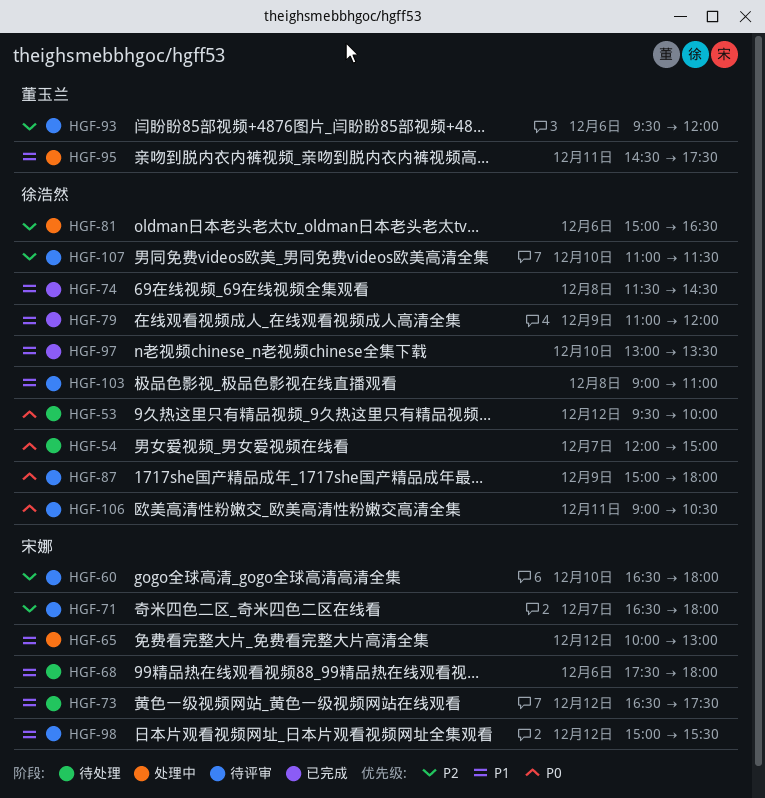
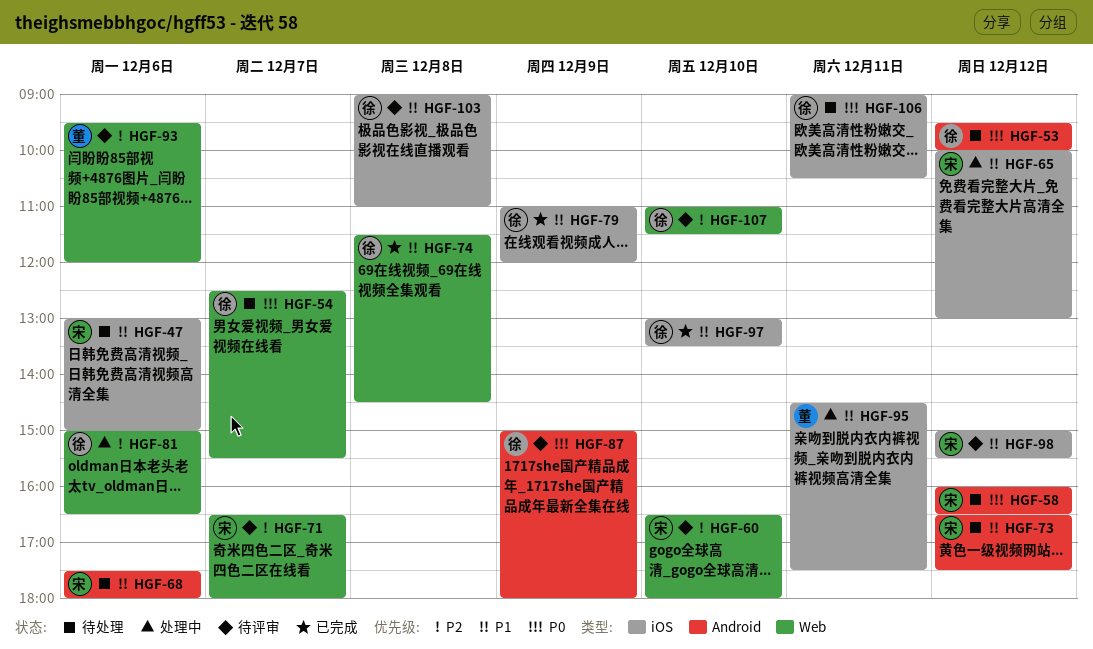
HGF-47: none -> present
HGF-54, begins: 12:00 -> 12:30
HGF-54, ends: 15:00 -> 15:30
HGF-58: none -> present
HGF-106, status: 待评审 -> 待处理

